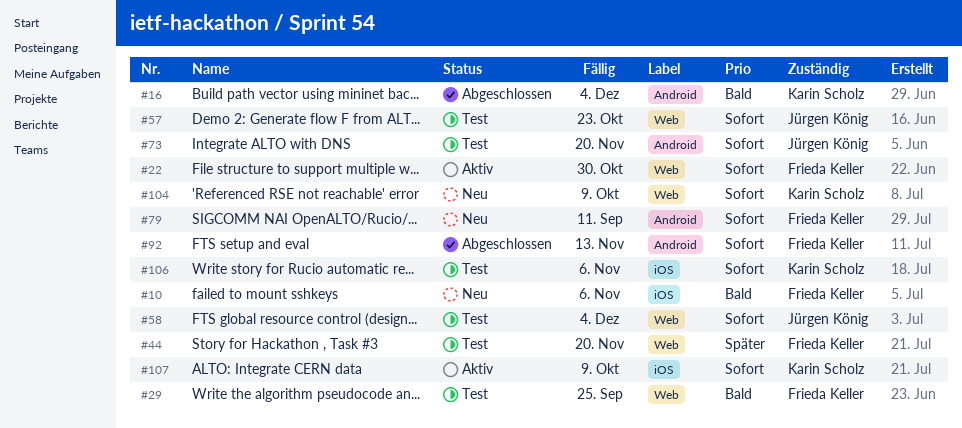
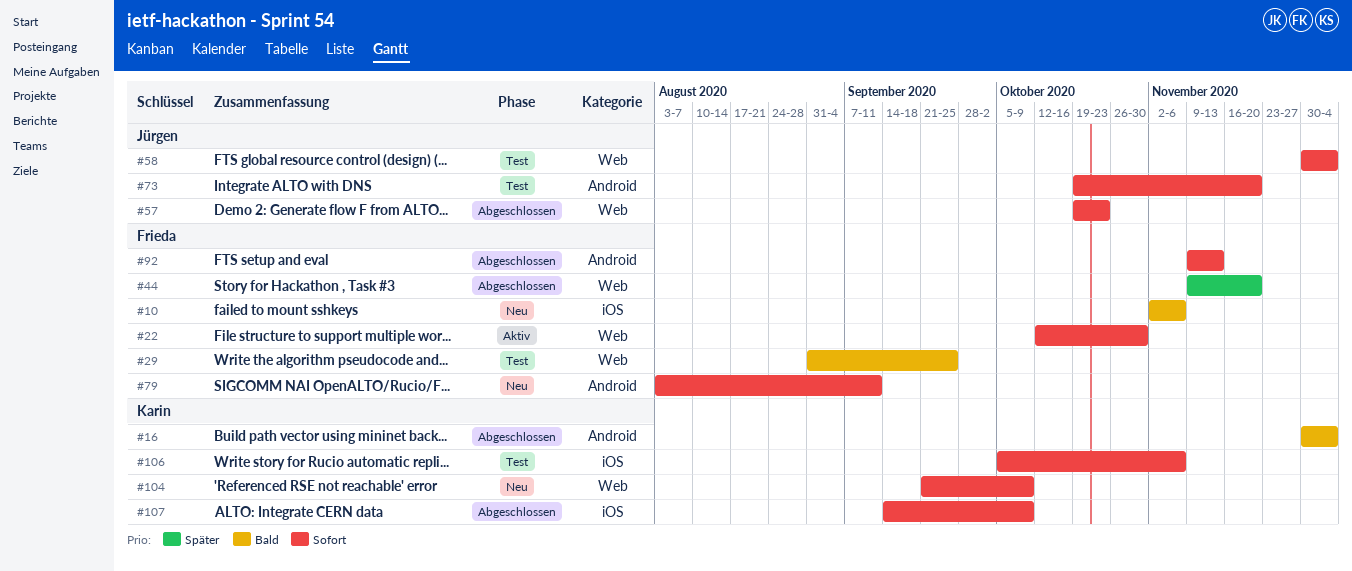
#44, status: Test -> Abgeschlossen
#57, status: Test -> Abgeschlossen
#107, status: Aktiv -> Abgeschlossen

